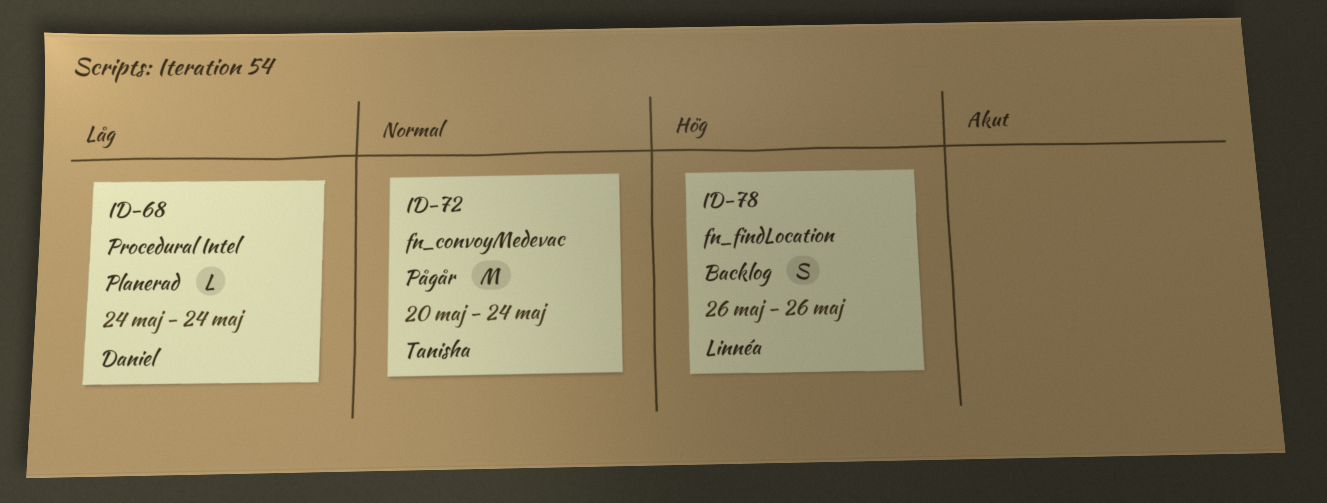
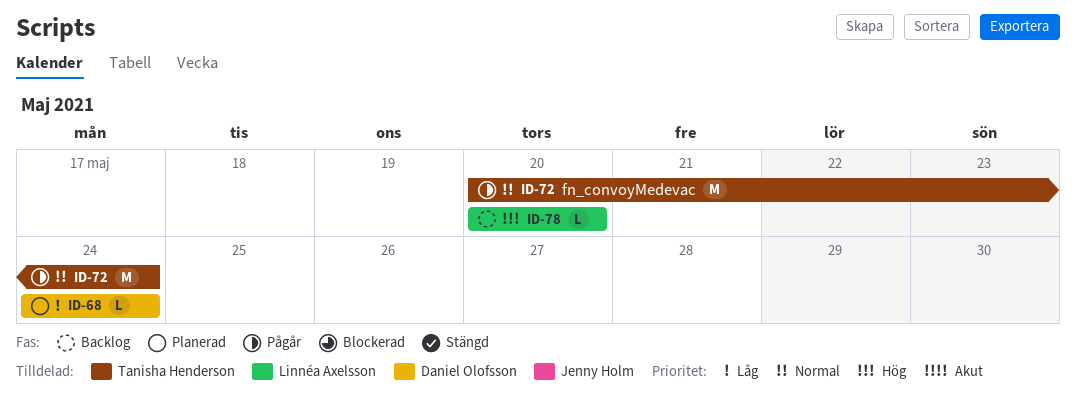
ID-78, estimate: S -> L
ID-78, start: May 26 -> May 20
ID-78, due: May 26 -> May 20

